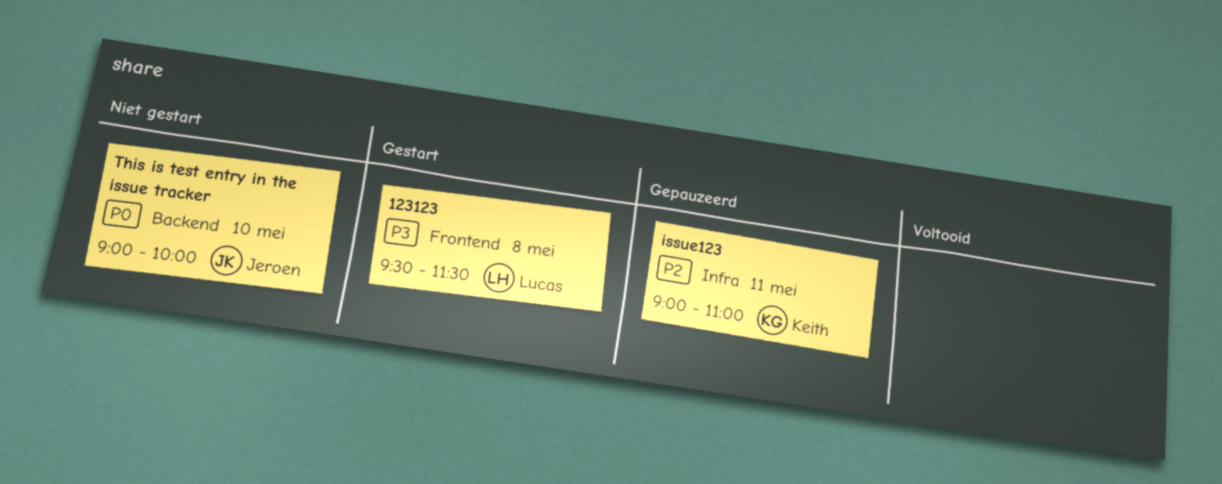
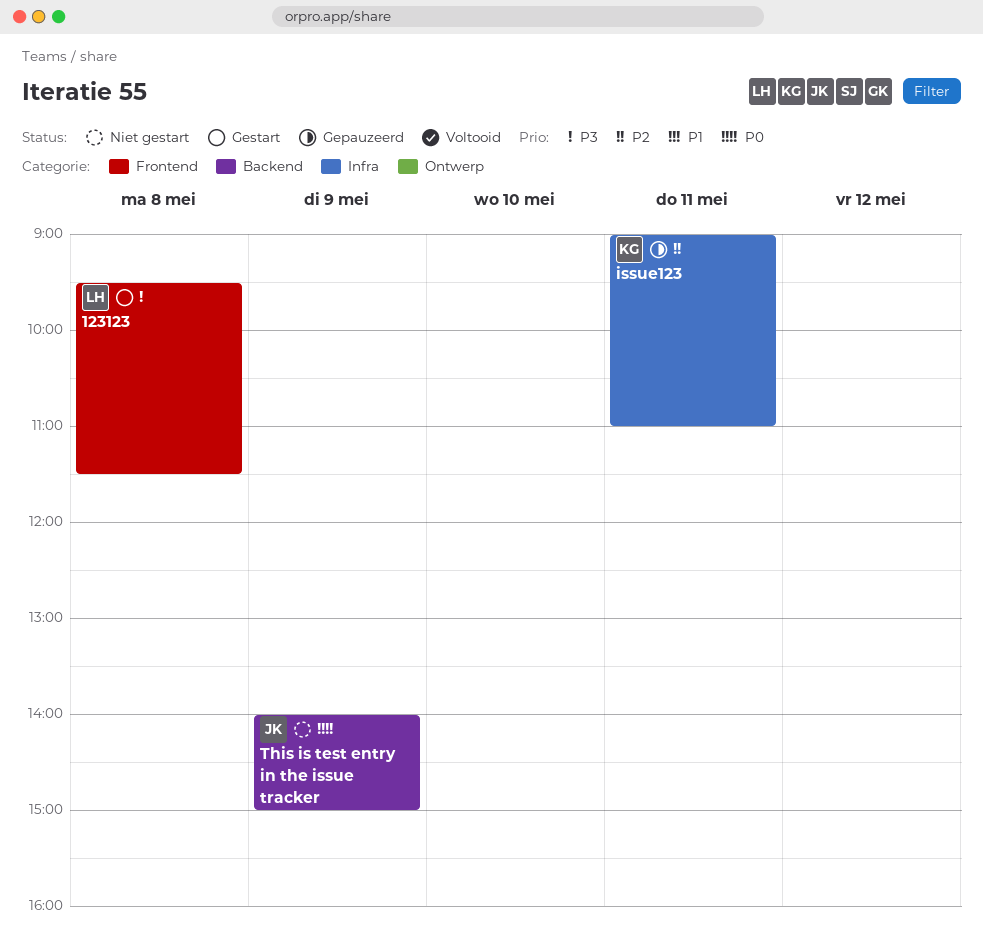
This is test entry in the issue tracker, day: May 10 -> May 9
This is test entry in the issue tracker, begins: 09:00 -> 14:00
This is test entry in the issue tracker, ends: 10:00 -> 15:00

